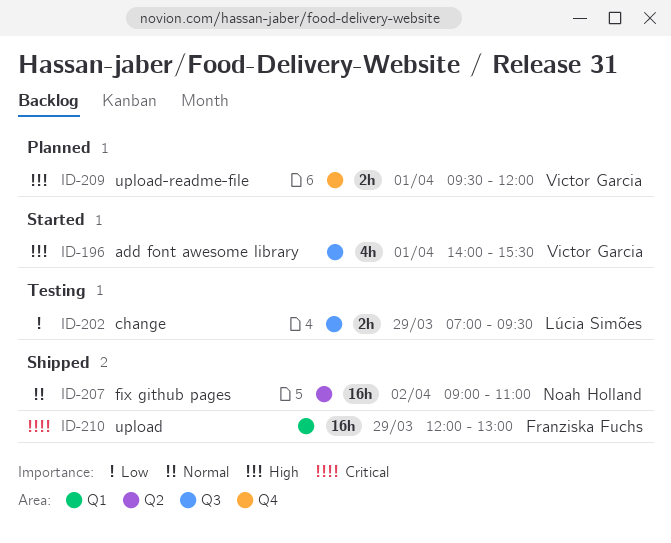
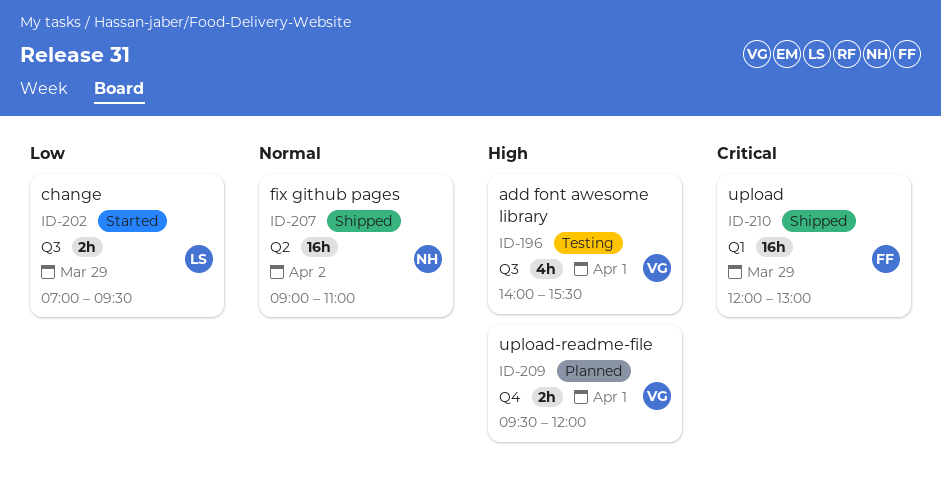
ID-196, status: Started -> Testing
ID-202, status: Testing -> Started

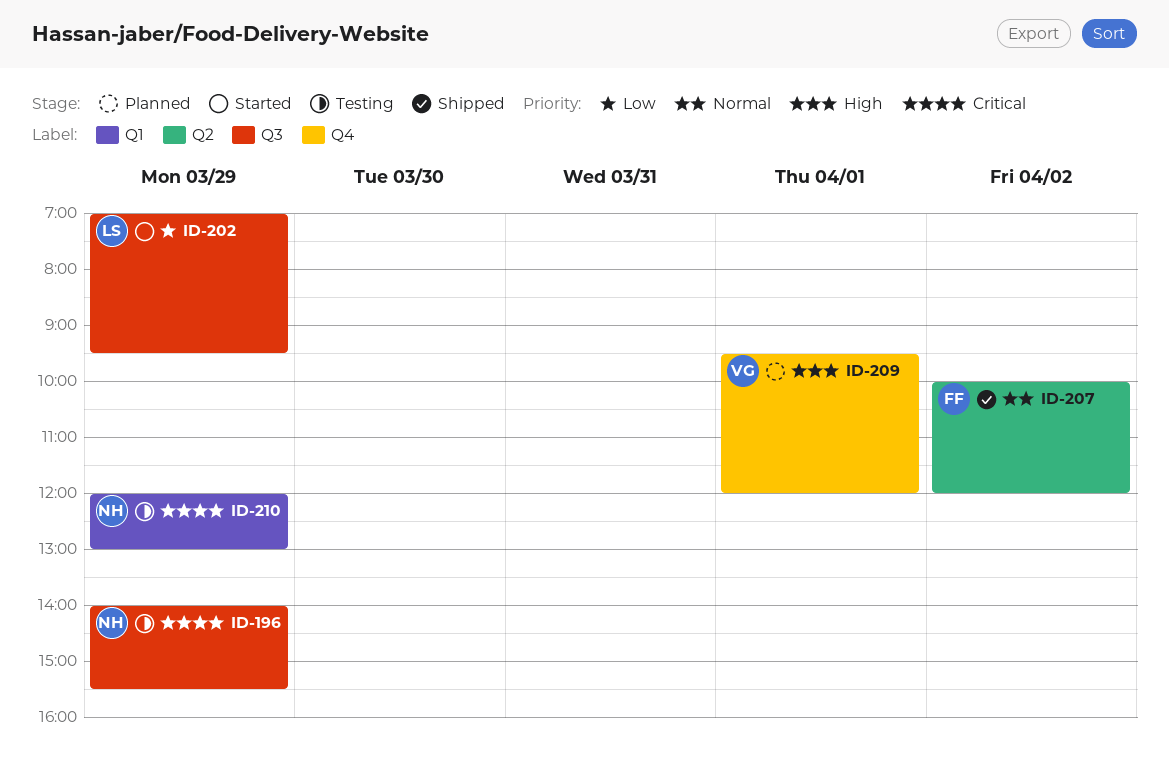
ID-196, owner: VG -> NH
ID-196, priority: High -> Critical
ID-196, day: Apr 1 -> Mar 29
ID-207, owner: NH -> FF
ID-207, begins: 09:00 -> 10:00
ID-207, ends: 11:00 -> 12:00
ID-210, status: Shipped -> Testing
ID-210, owner: FF -> NH

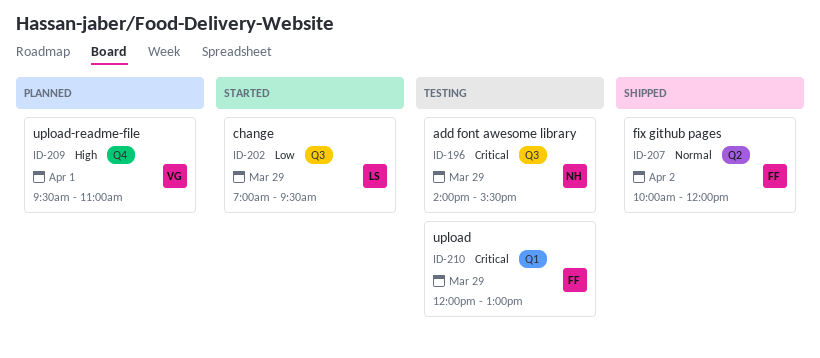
ID-209, ends: 12:00 -> 11:00
ID-210, owner: NH -> FF

